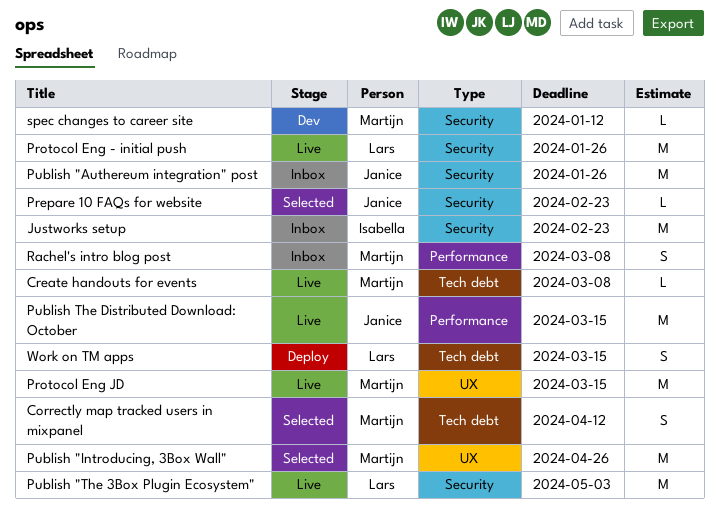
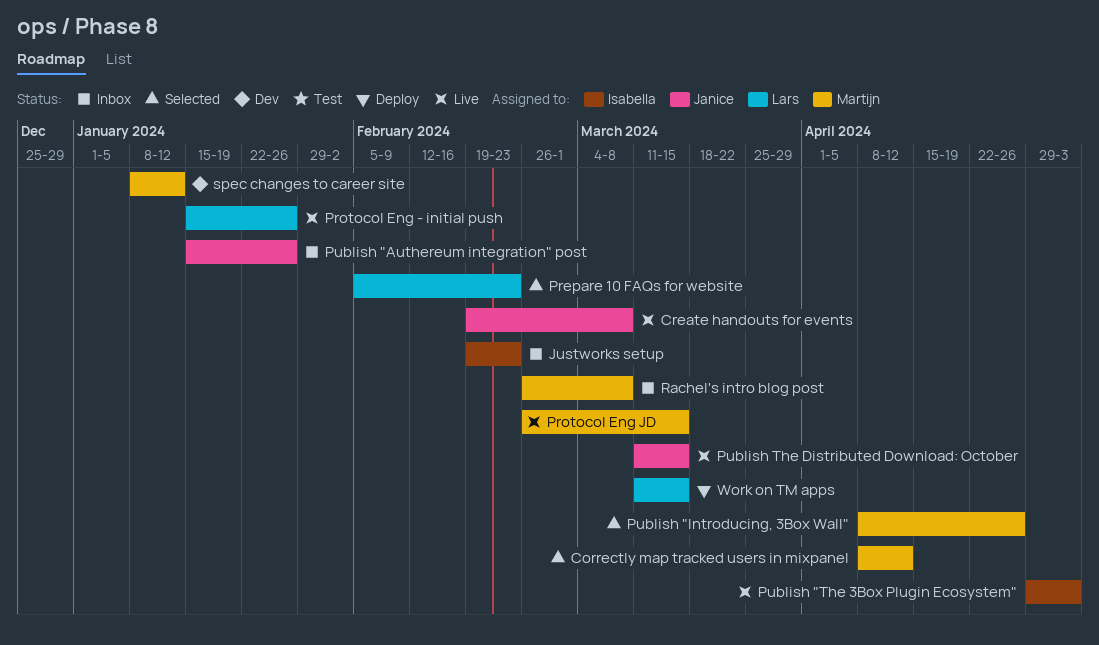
Create handouts for events, owner: Martijn -> Janice
Prepare 10 FAQs for website, owner: Janice -> Lars
Publish "The 3Box Plugin Ecosystem", owner: Lars -> Isabella

